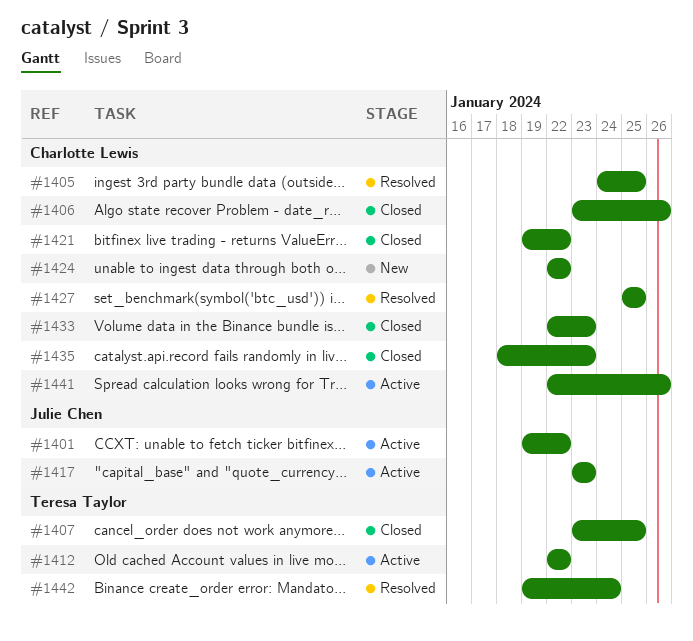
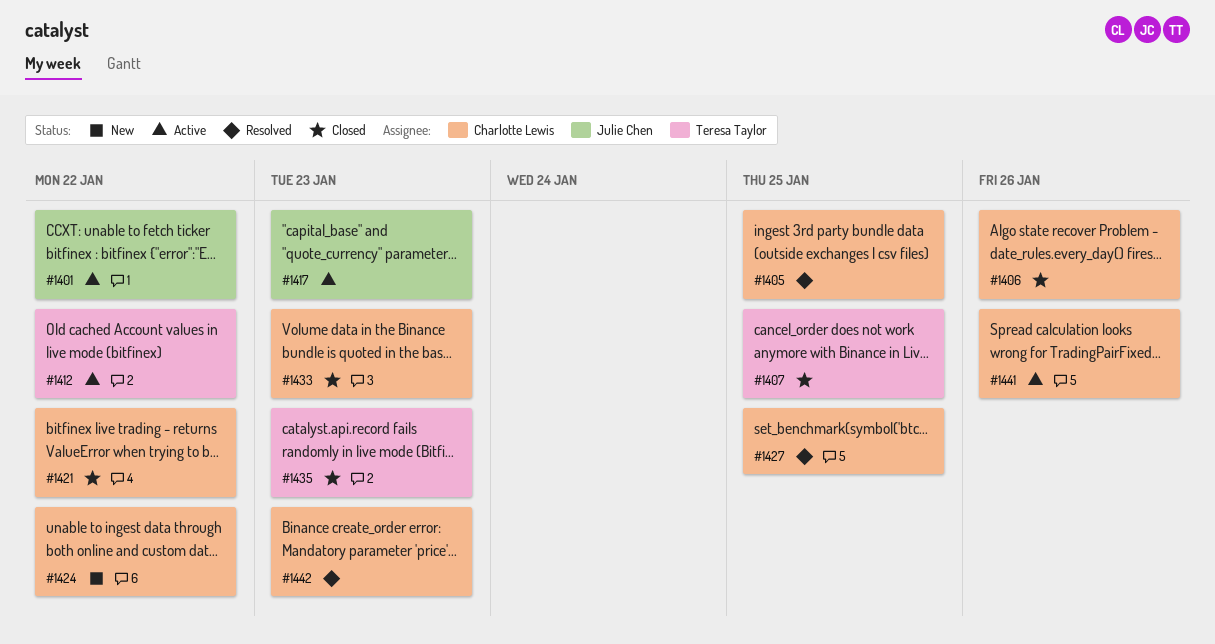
#1435, owner: Charlotte Lewis -> Teresa Taylor
#1442, owner: Teresa Taylor -> Charlotte Lewis
#1442, due: Jan 24 -> Jan 23

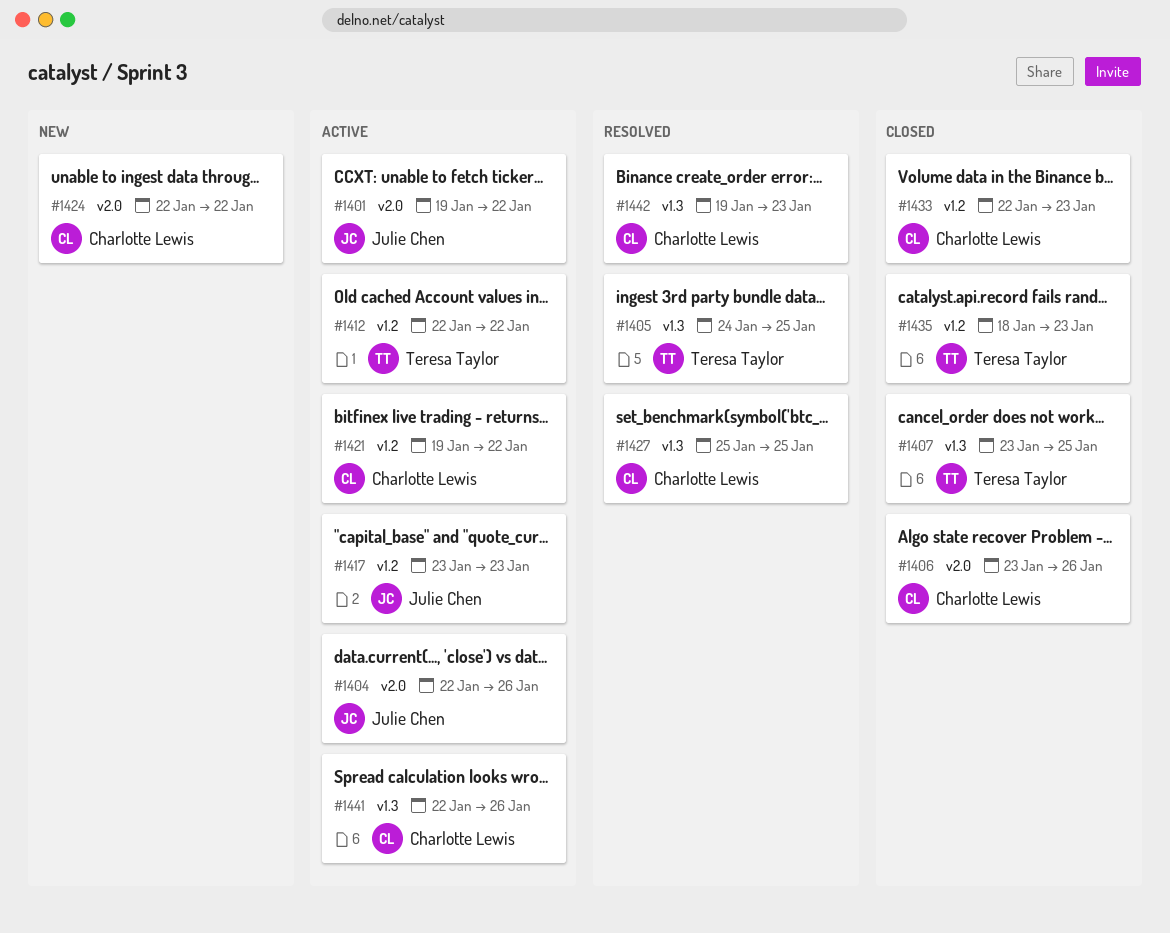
#1404: none -> present
#1405, owner: Charlotte Lewis -> Teresa Taylor
#1421, status: Closed -> Active

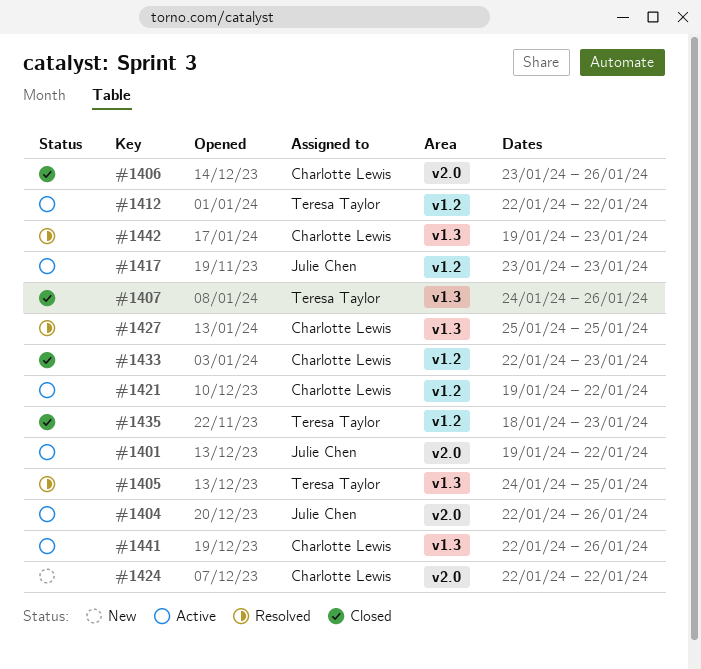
#1407, start: Jan 23 -> Jan 24
#1407, due: Jan 25 -> Jan 26

